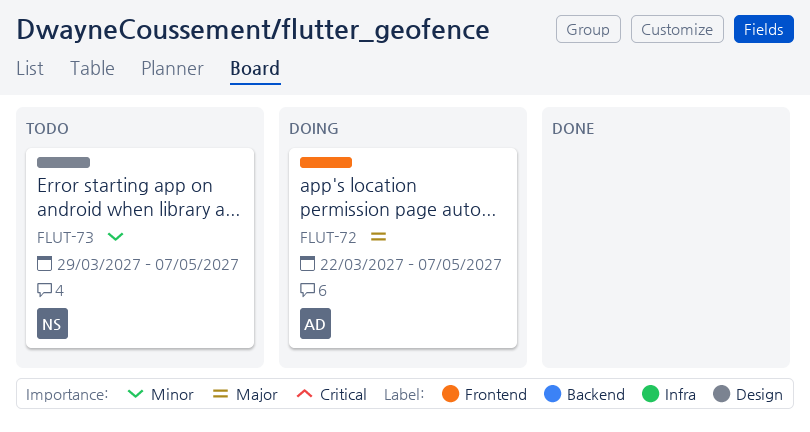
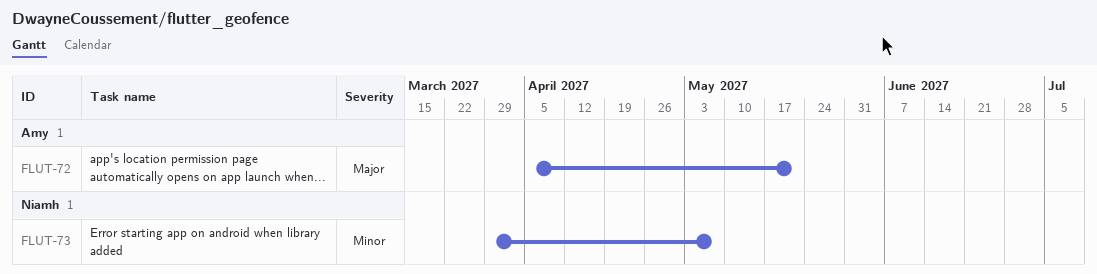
FLUT-72, start: Mar 22 -> Apr 5
FLUT-72, due: May 7 -> May 21

